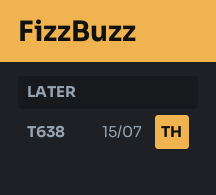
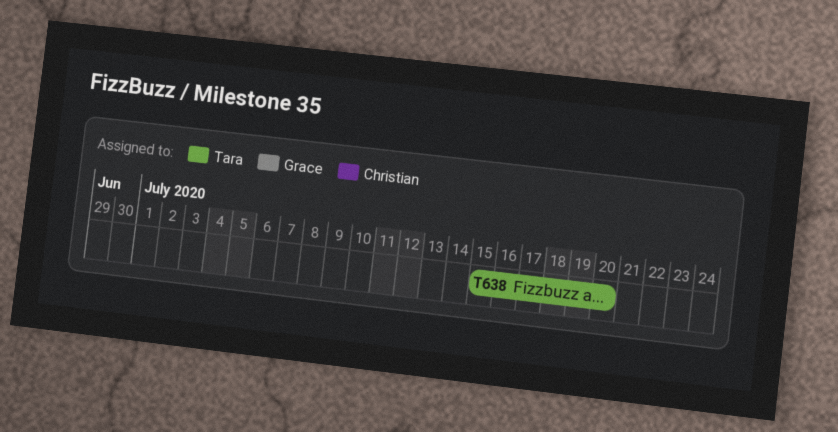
T638, due: Jul 15 -> Jul 20

